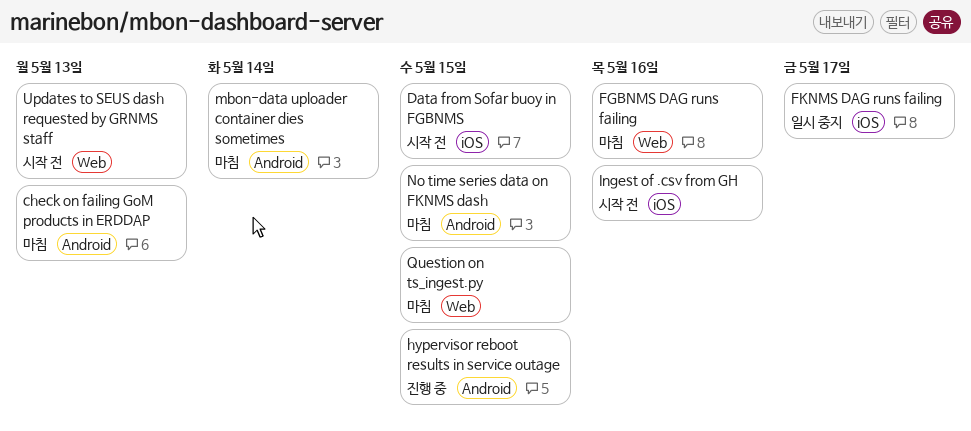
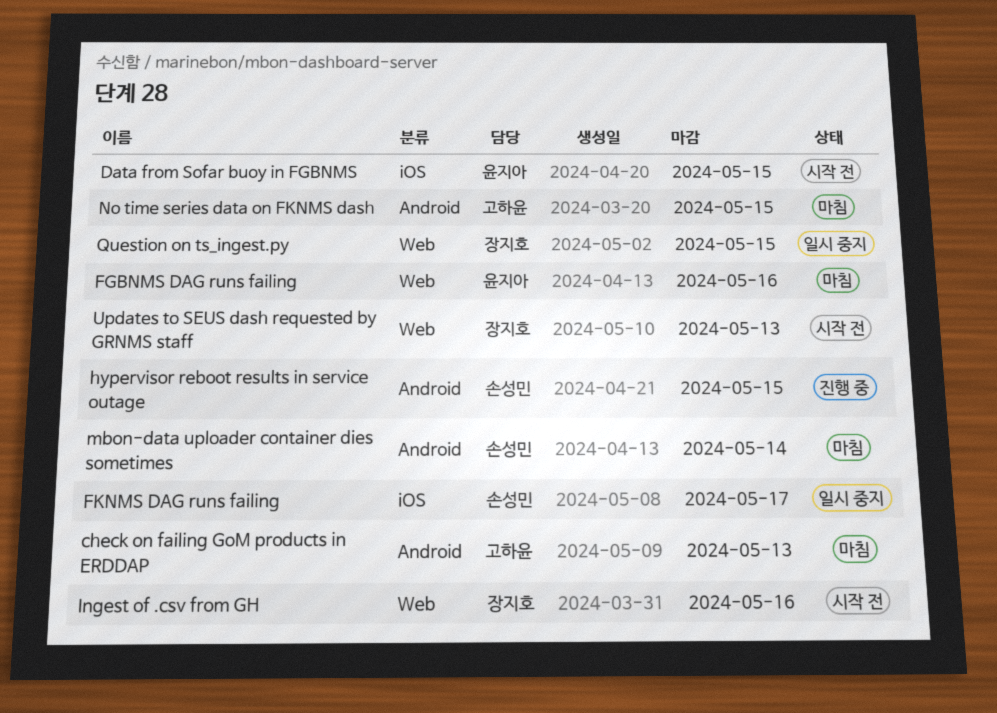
Ingest of .csv from GH, label: iOS -> Web
Question on ts_ingest.py, status: 마침 -> 일시 중지

